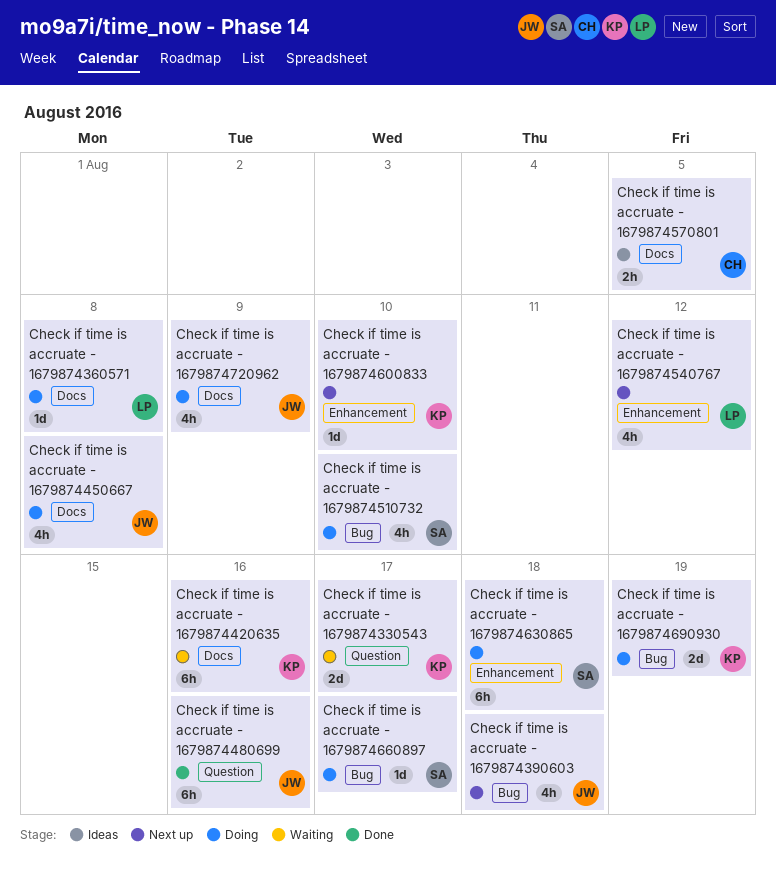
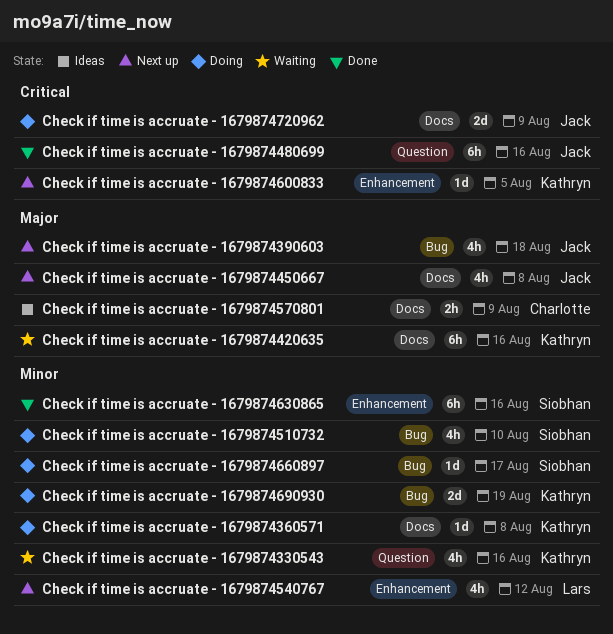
Check if time is accruate - 1679874330543, estimate: 2d -> 4h
Check if time is accruate - 1679874330543, due: Aug 17 -> Aug 16
Check if time is accruate - 1679874360571, owner: Lars -> Kathryn
Check if time is accruate - 1679874450667, status: Doing -> Next up
Check if time is accruate - 1679874570801, due: Aug 5 -> Aug 9
Check if time is accruate - 1679874600833, due: Aug 10 -> Aug 5
Check if time is accruate - 1679874630865, status: Doing -> Done
Check if time is accruate - 1679874630865, due: Aug 18 -> Aug 16
Check if time is accruate - 1679874720962, estimate: 4h -> 2d

